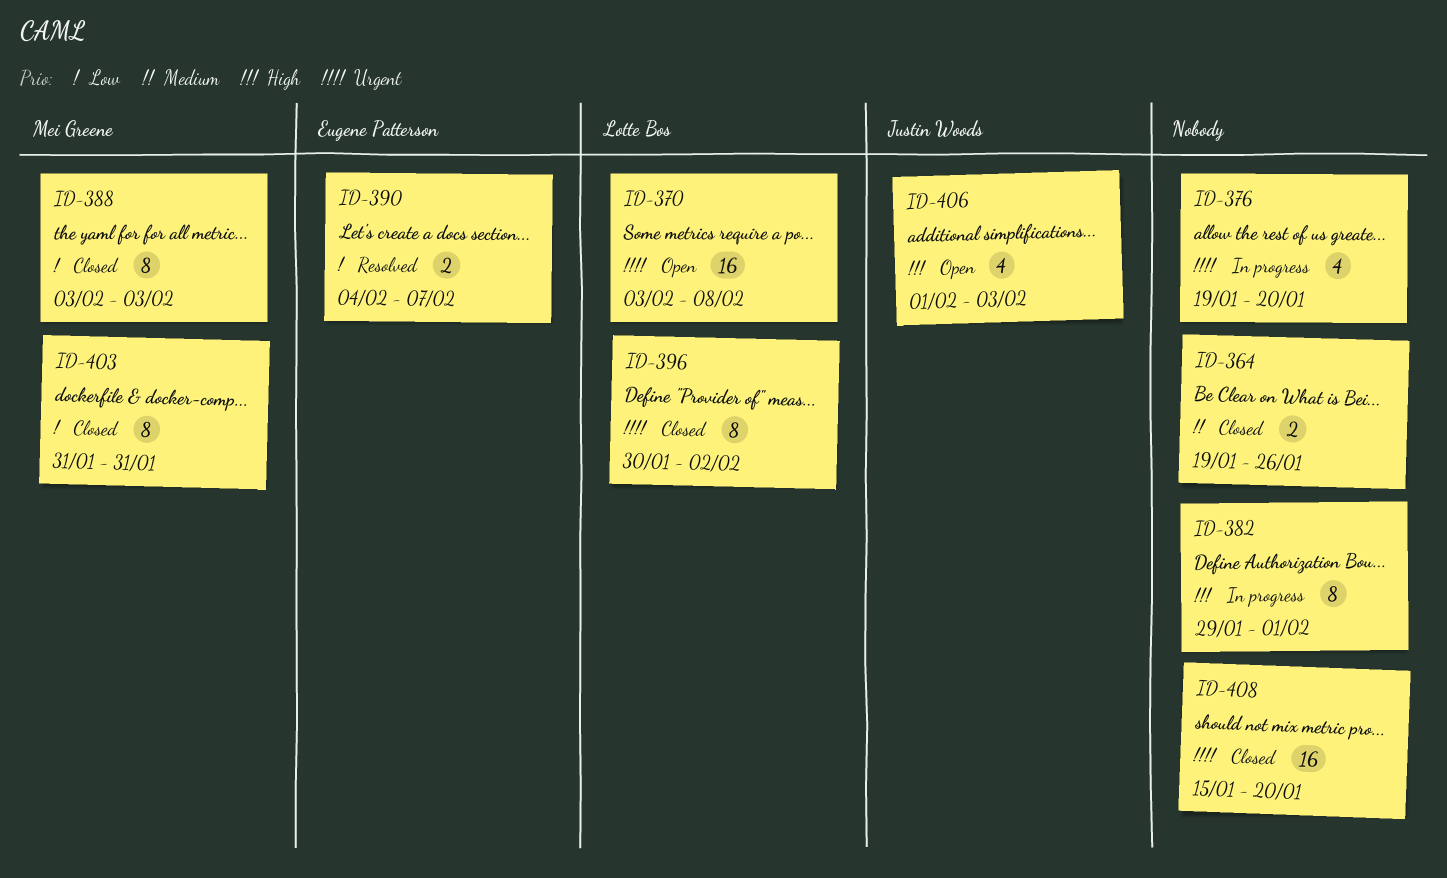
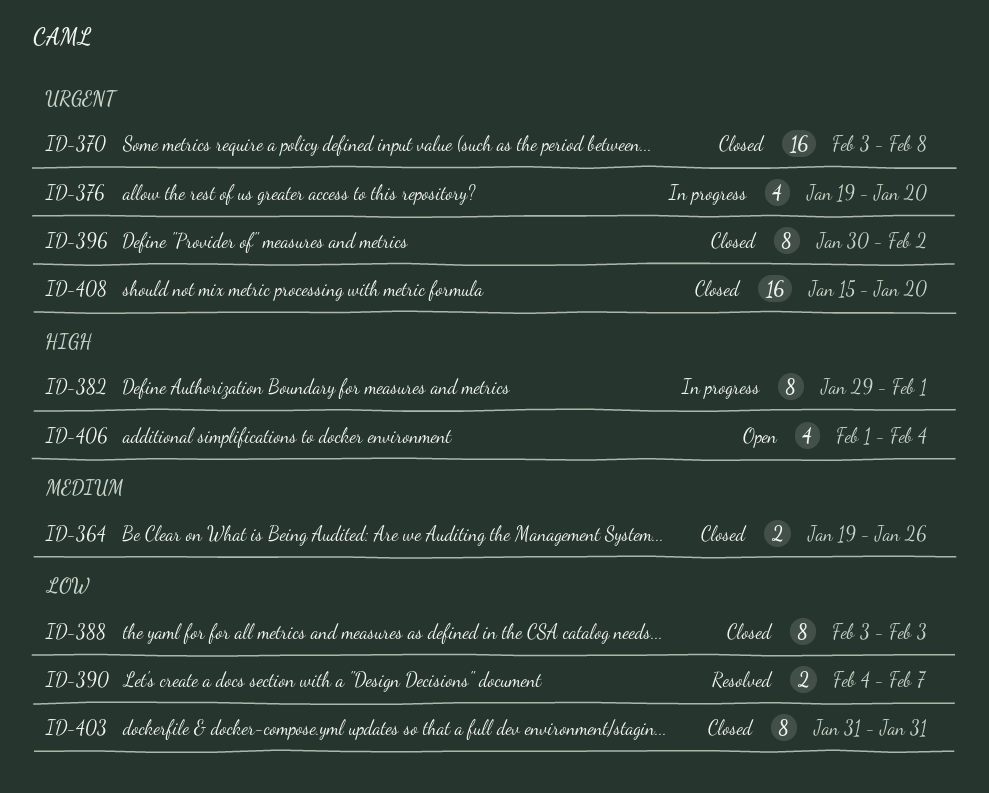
ID-370, status: Open -> Closed
ID-406, due: Feb 3 -> Feb 4

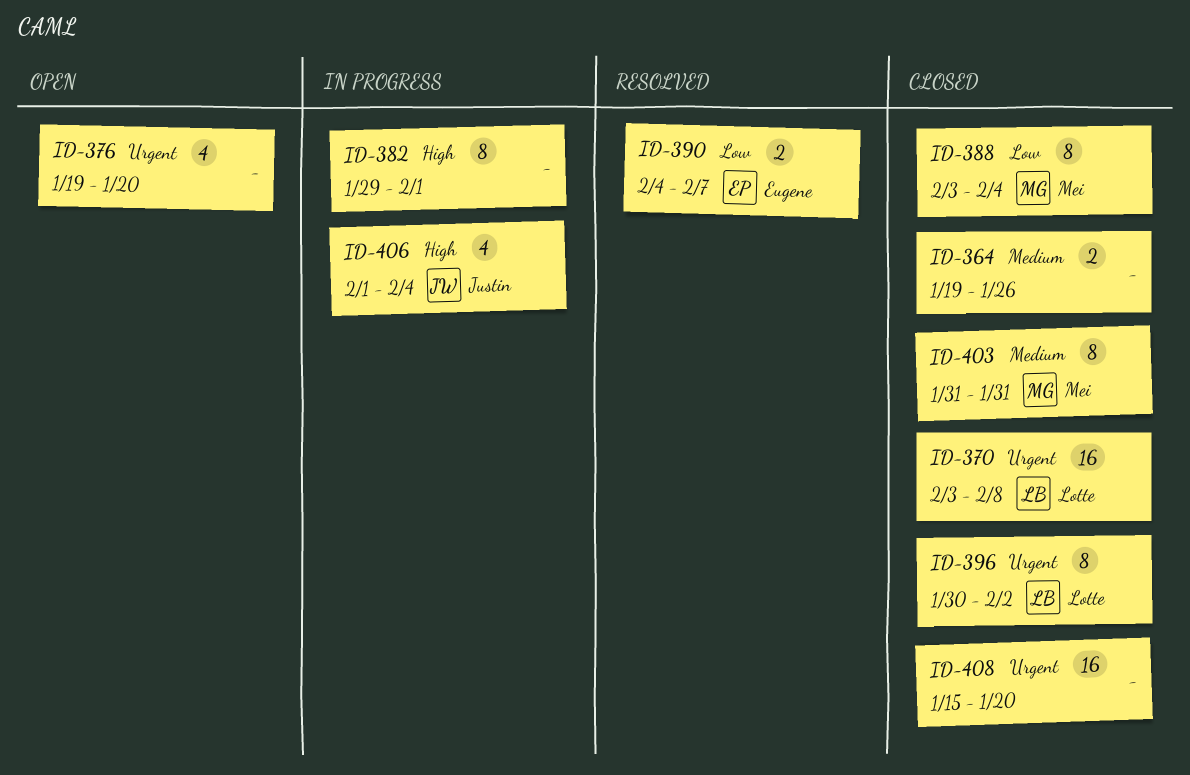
ID-376, status: In progress -> Open
ID-388, due: Feb 3 -> Feb 4
ID-403, priority: Low -> Medium
ID-406, status: Open -> In progress

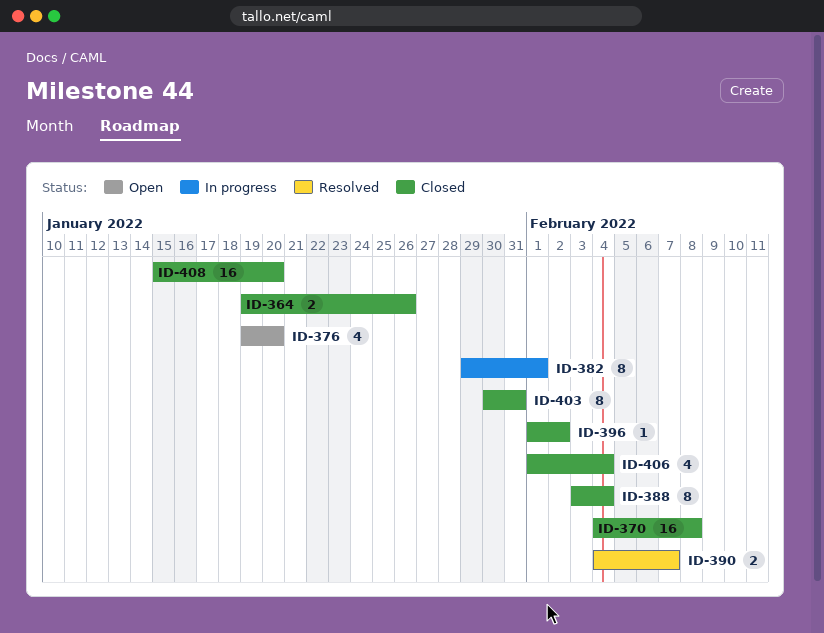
ID-370, start: Feb 3 -> Feb 4
ID-396, estimate: 8 -> 1
ID-396, start: Jan 30 -> Feb 1
ID-403, start: Jan 31 -> Jan 30
ID-406, status: In progress -> Closed

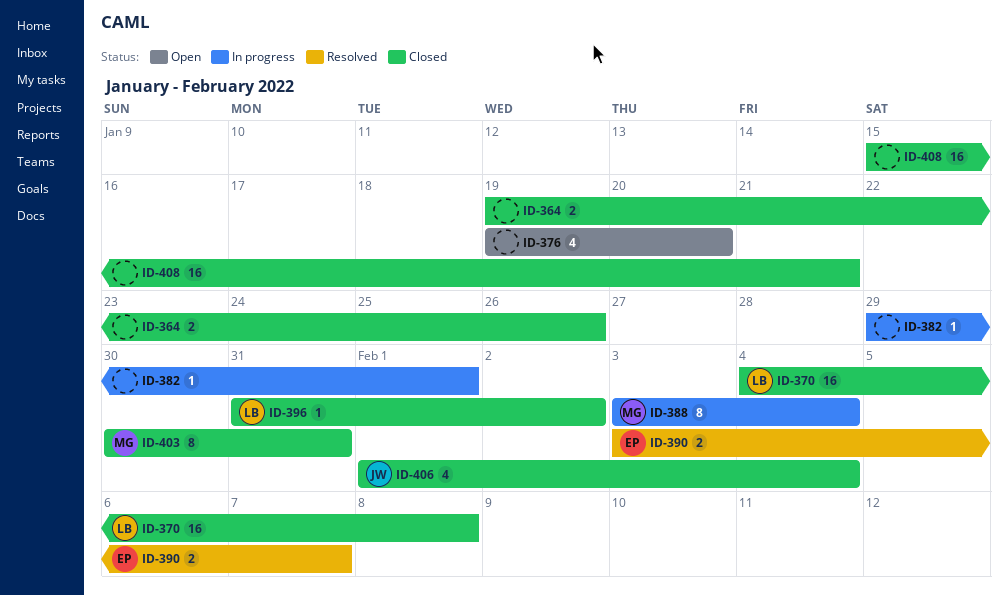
ID-382, estimate: 8 -> 1
ID-388, status: Closed -> In progress
ID-390, start: Feb 4 -> Feb 3
ID-396, start: Feb 1 -> Jan 31
ID-408, due: Jan 20 -> Jan 21

